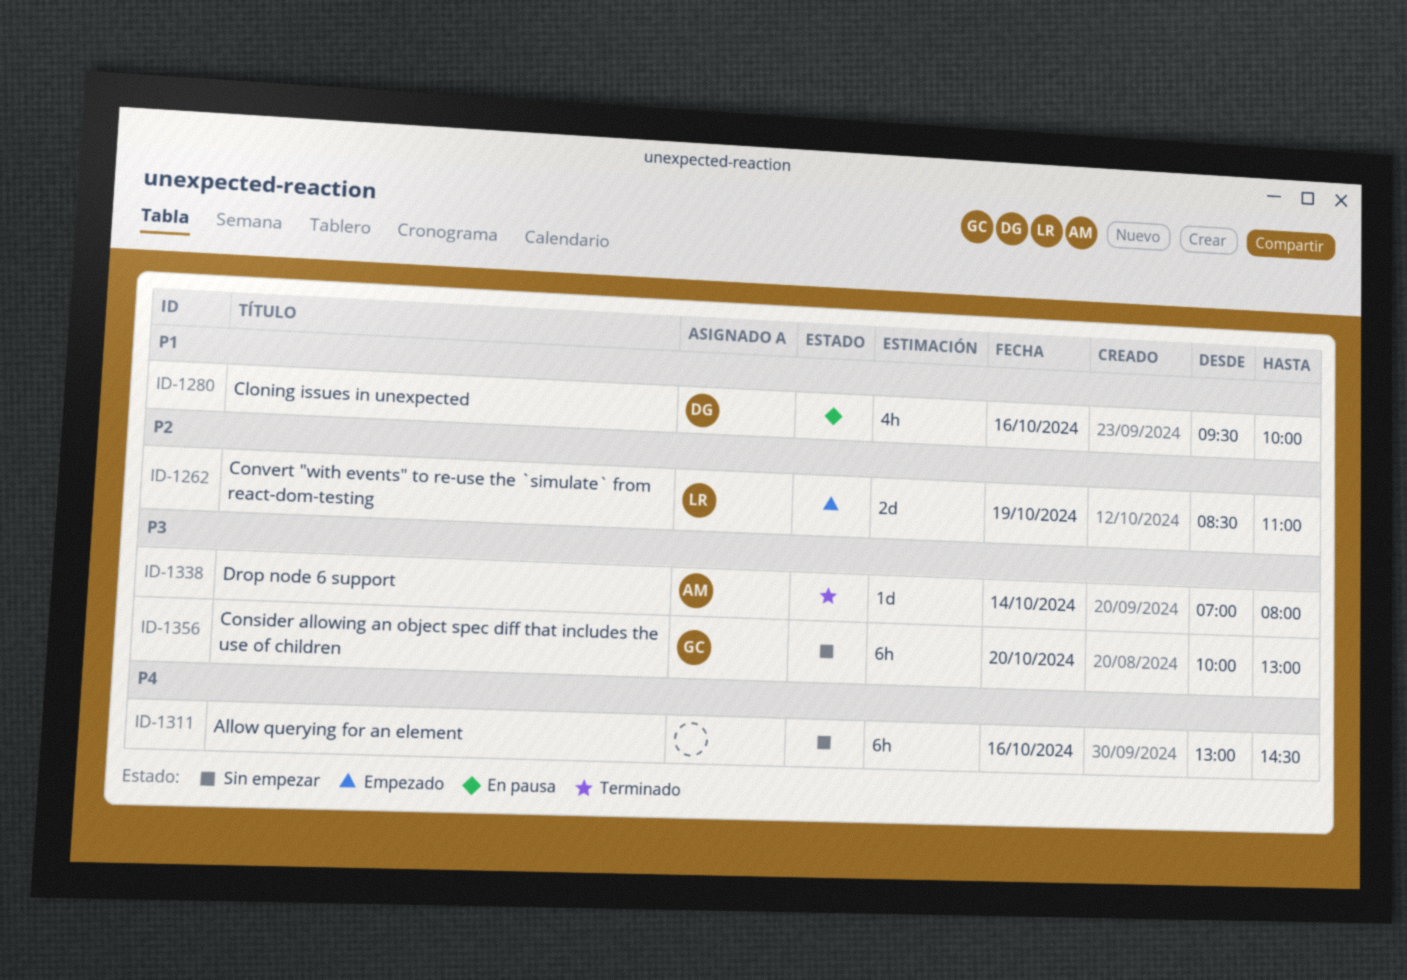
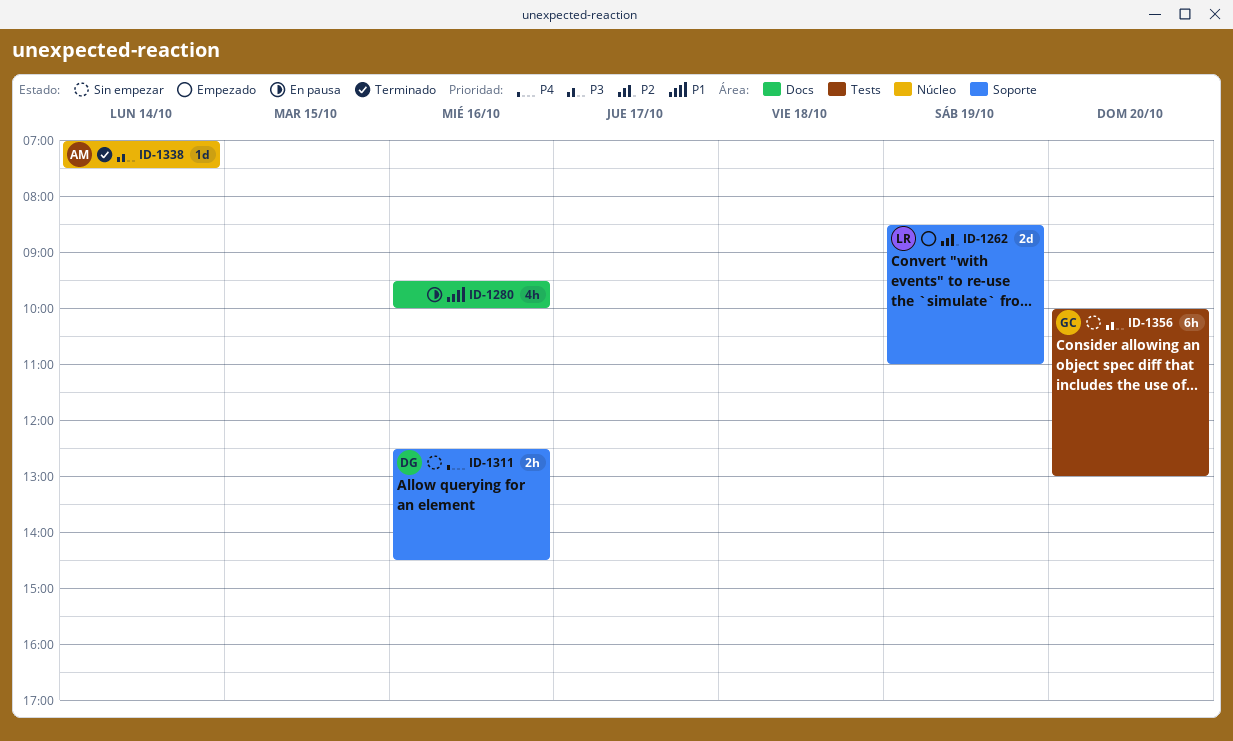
ID-1280, owner: DG -> none
ID-1311, owner: none -> DG
ID-1311, estimate: 6h -> 2h
ID-1311, begins: 13:00 -> 12:30
ID-1338, ends: 08:00 -> 07:30

